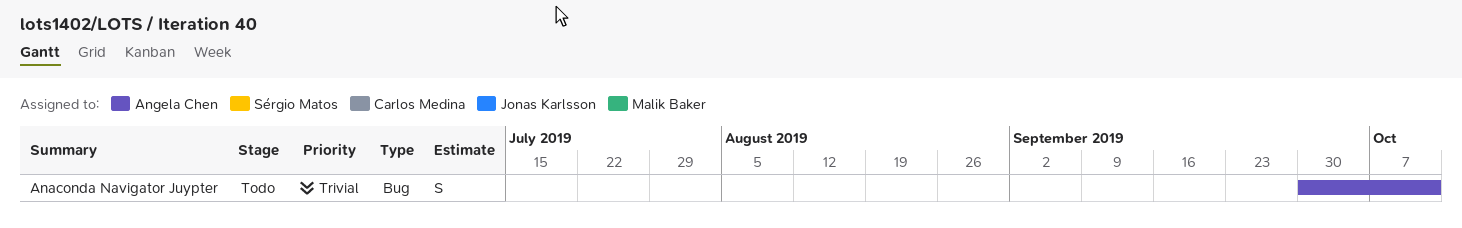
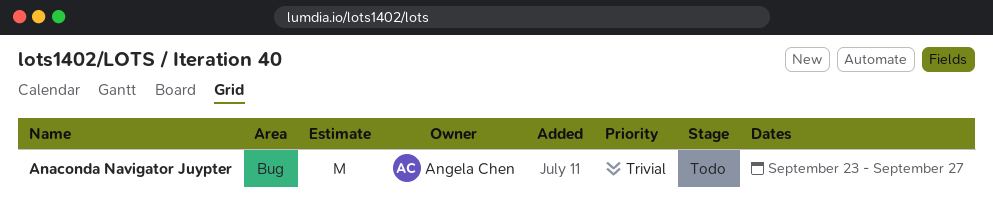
Anaconda Navigator Juypter, estimate: S -> M
Anaconda Navigator Juypter, start: Sep 30 -> Sep 23
Anaconda Navigator Juypter, due: Oct 11 -> Sep 27

